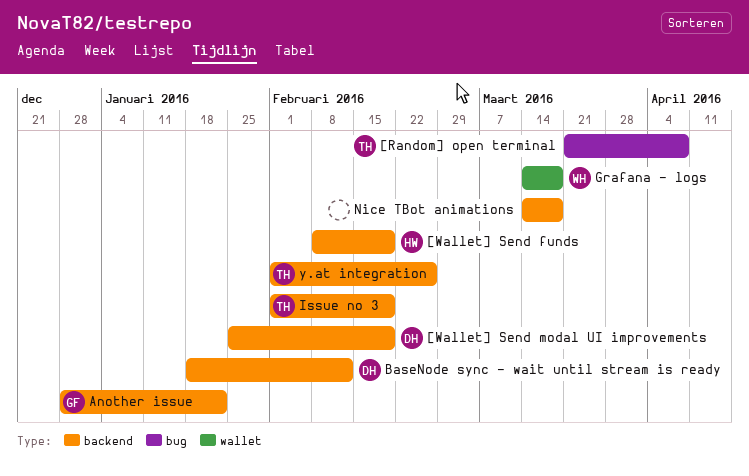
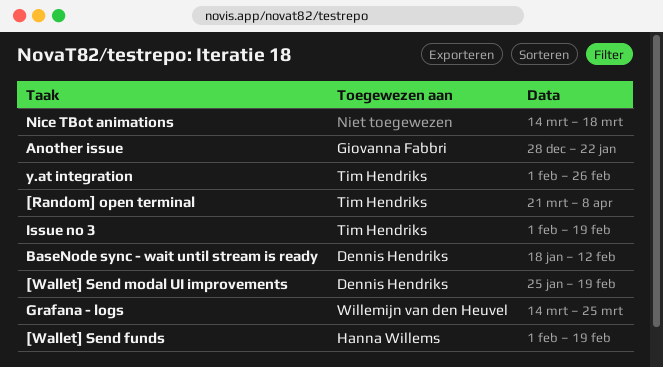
[Wallet] Send funds, start: Feb 8 -> Feb 1
Grafana - logs, due: Mar 18 -> Mar 25

